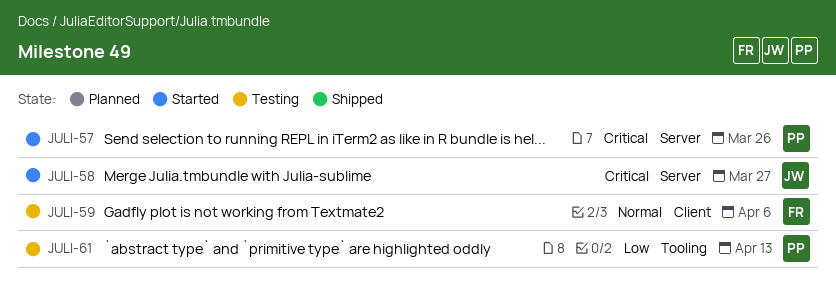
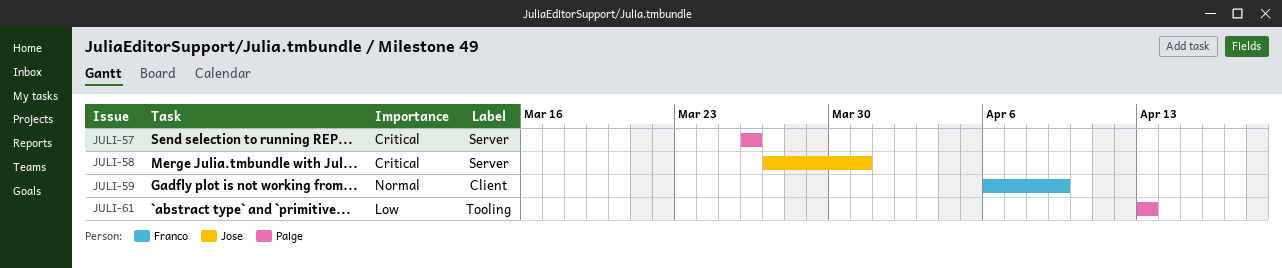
JULI-58, due: Mar 27 -> Mar 31
JULI-59, due: Apr 6 -> Apr 9

